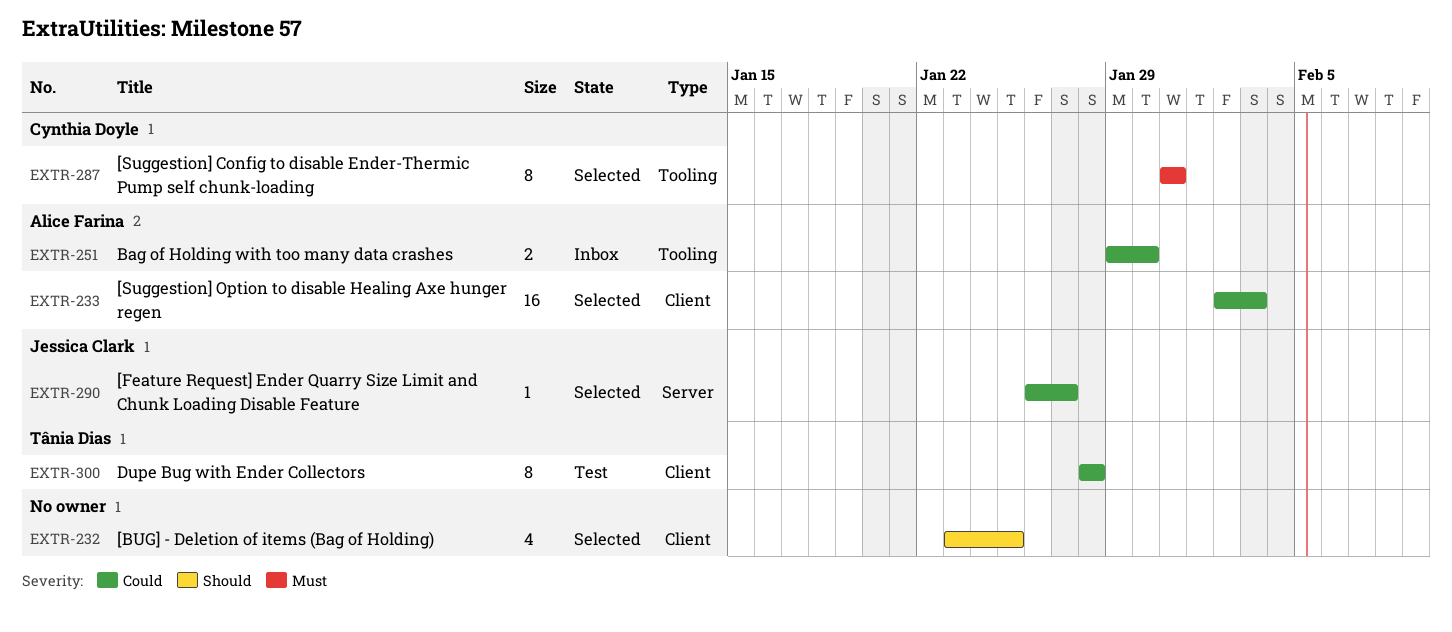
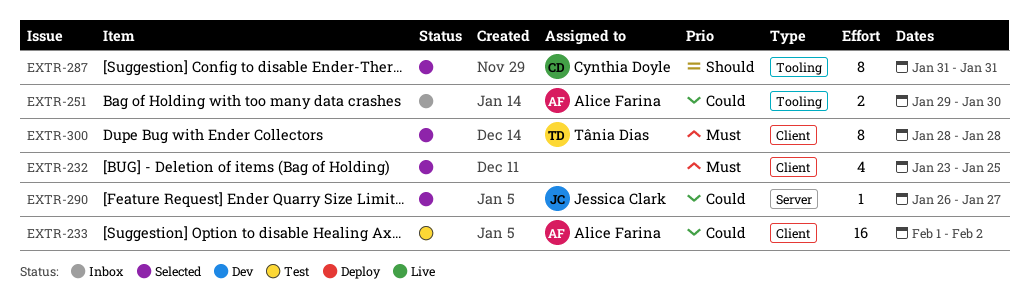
EXTR-232, priority: Should -> Must
EXTR-233, status: Selected -> Test
EXTR-233, start: Feb 2 -> Feb 1
EXTR-233, due: Feb 3 -> Feb 2
EXTR-287, priority: Must -> Should
EXTR-300, status: Test -> Selected
EXTR-300, priority: Could -> Must

